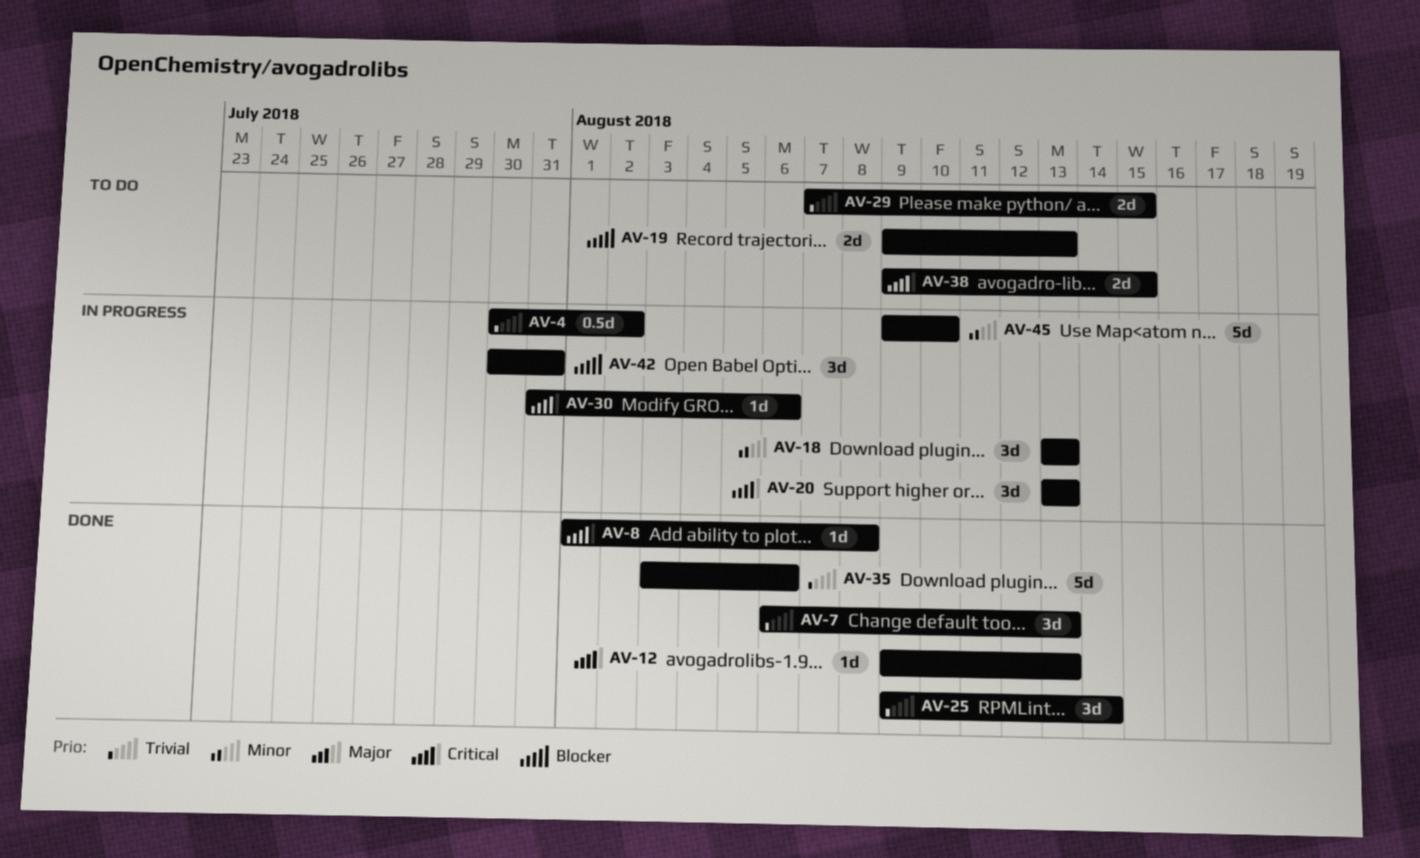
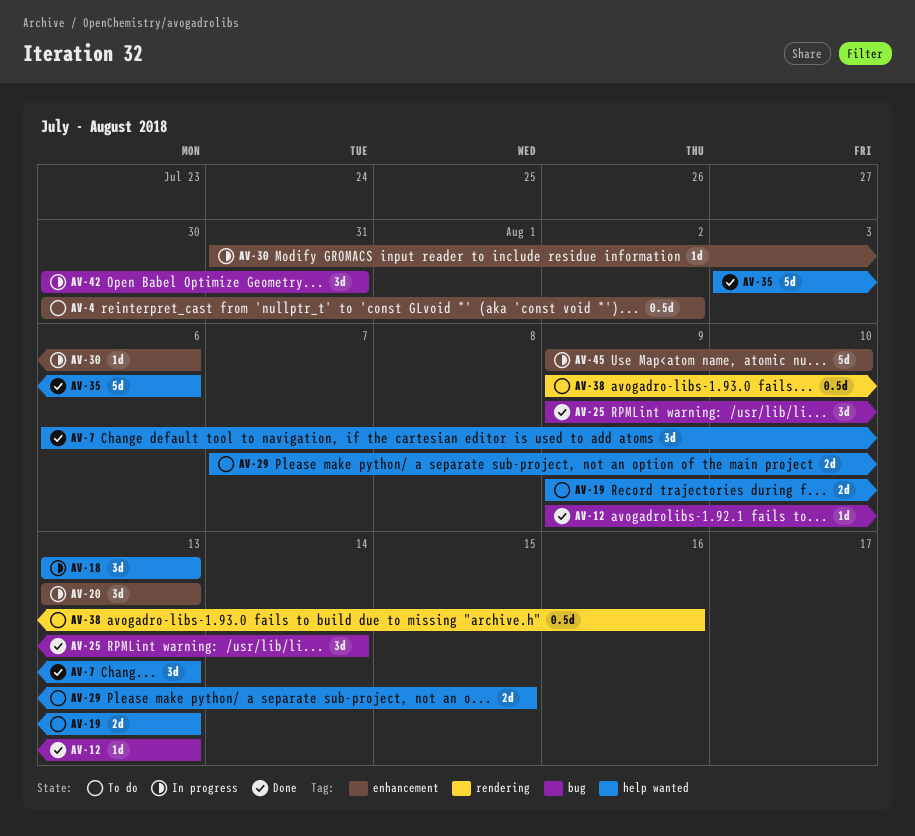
AV-4, status: In progress -> To do
AV-8: present -> none
AV-38, estimate: 2d -> 0.5d
AV-38, due: Aug 15 -> Aug 16

